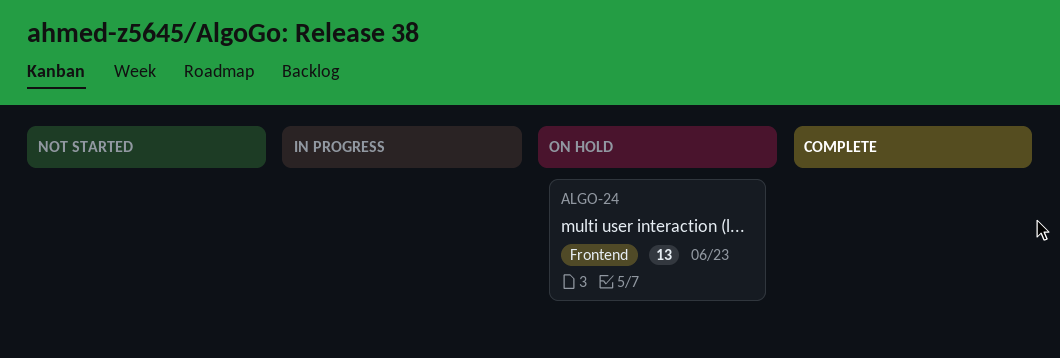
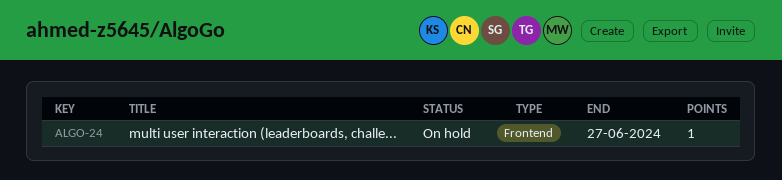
ALGO-24, estimate: 13 -> 1
ALGO-24, due: Jun 23 -> Jun 27

